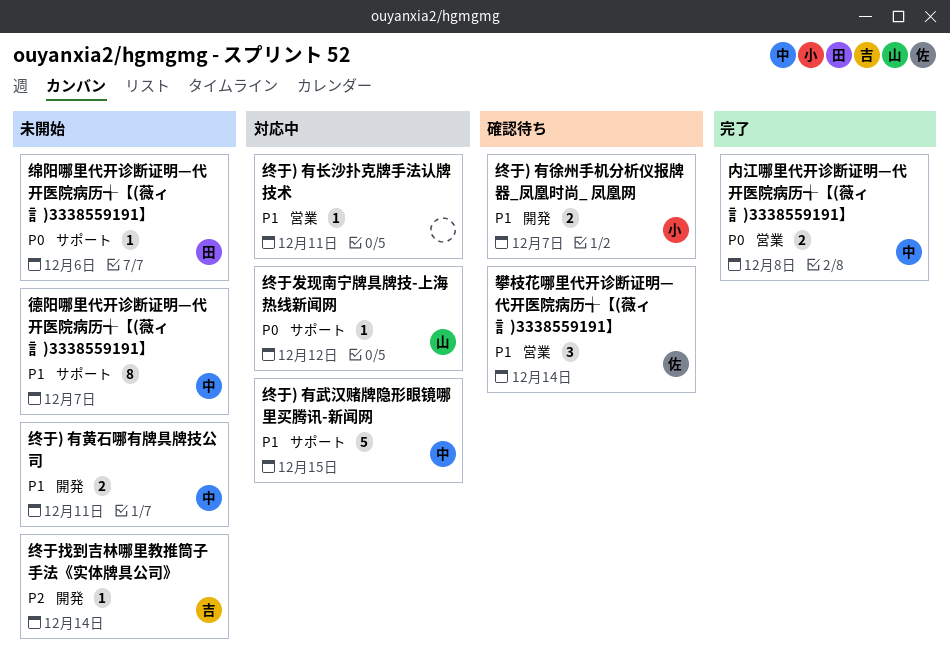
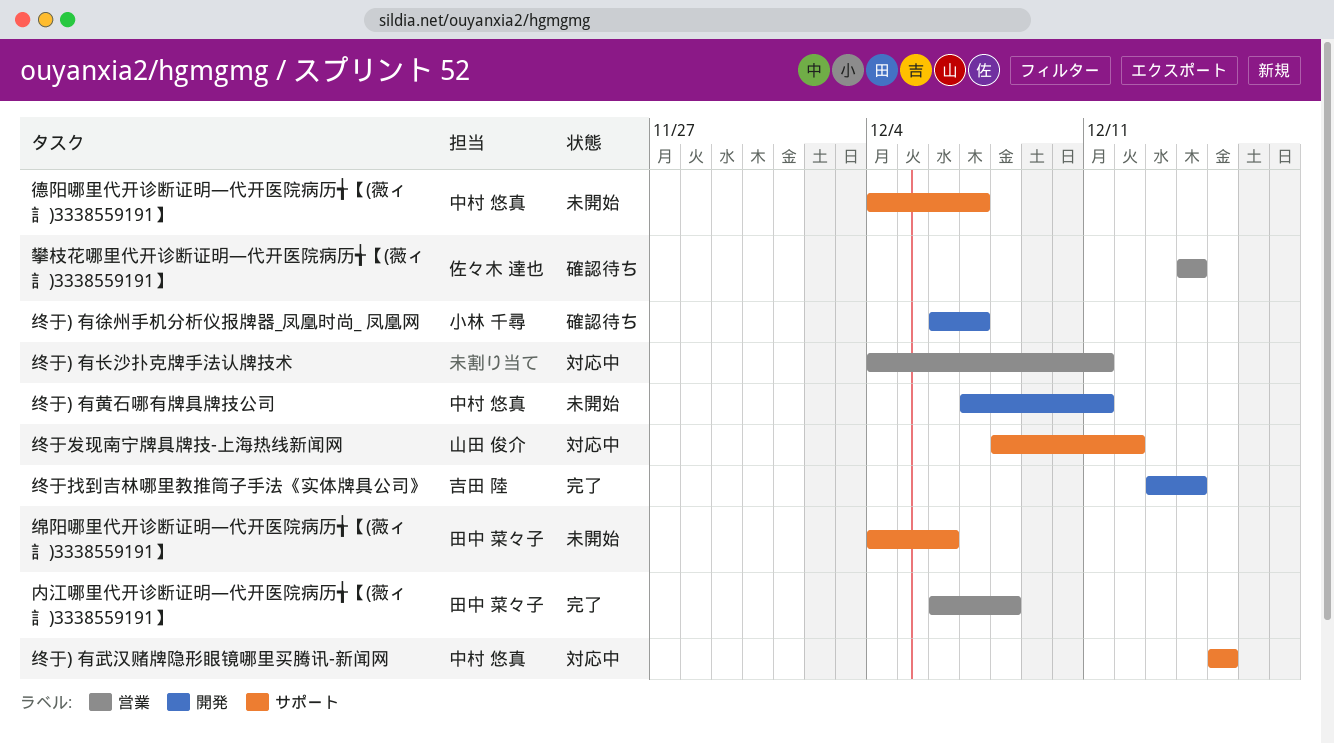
内江哪里代开诊断证明—代开医院病历╅【(薇ィ訁)3338559191】, owner: 中村 悠真 -> 田中 菜々子
终于找到吉林哪里教推筒子手法《实体牌具公司》, status: 未開始 -> 完了

